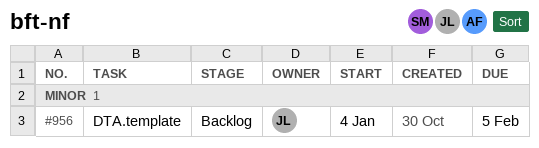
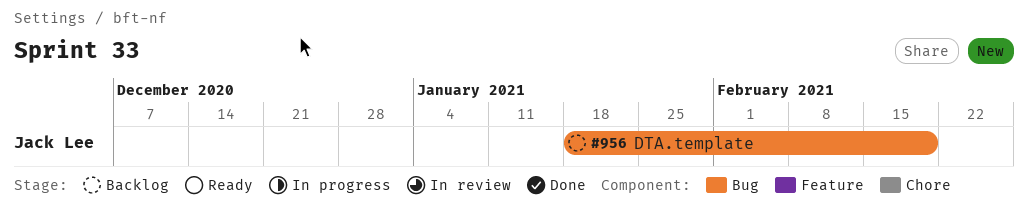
#956, start: Jan 4 -> Jan 18
#956, due: Feb 5 -> Feb 19

